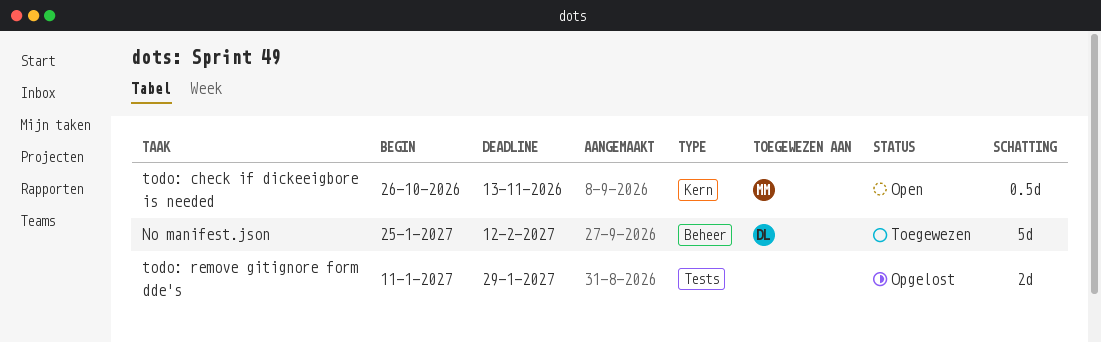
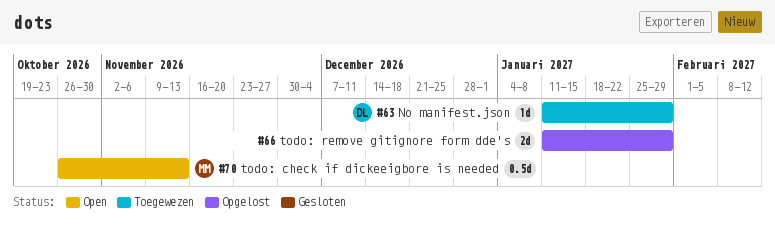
No manifest.json, estimate: 5d -> 1d
No manifest.json, start: Jan 25 -> Jan 11
No manifest.json, due: Feb 12 -> Jan 29

